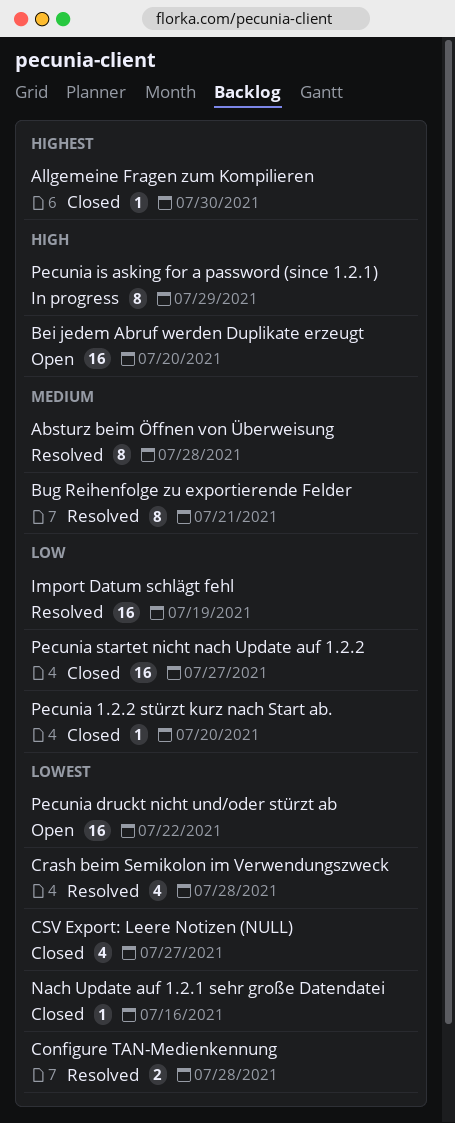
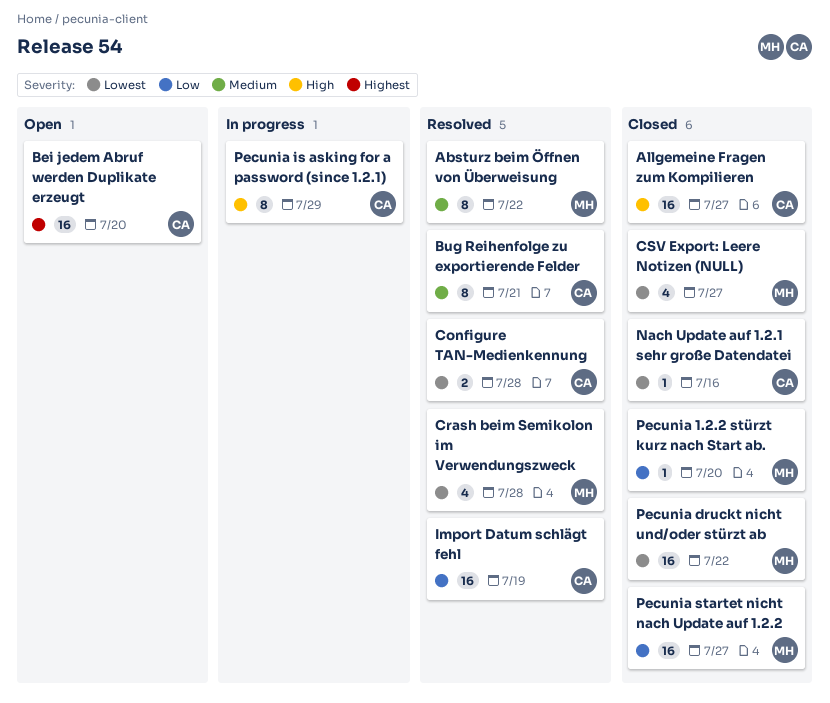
Absturz beim Öffnen von Überweisung, due: Jul 28 -> Jul 22
Allgemeine Fragen zum Kompilieren, priority: Highest -> High
Allgemeine Fragen zum Kompilieren, estimate: 1 -> 16
Allgemeine Fragen zum Kompilieren, due: Jul 30 -> Jul 27
Bei jedem Abruf werden Duplikate erzeugt, priority: High -> Highest
Pecunia druckt nicht und/oder stürzt ab, status: Open -> Closed

